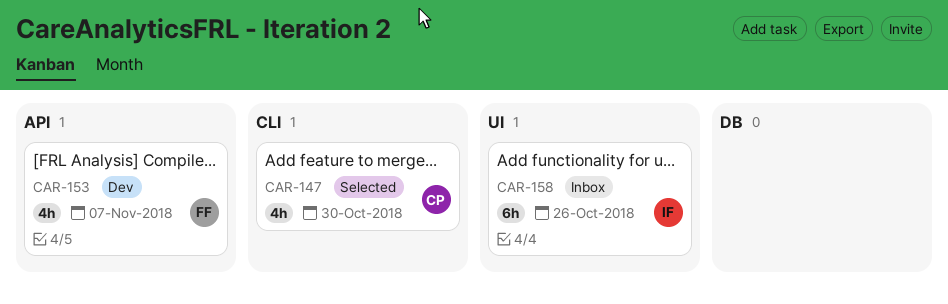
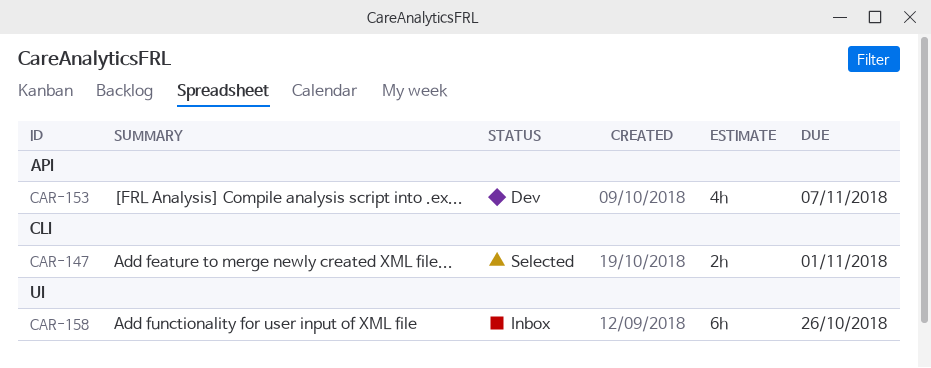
CAR-147, estimate: 4h -> 2h
CAR-147, due: Oct 30 -> Nov 1

